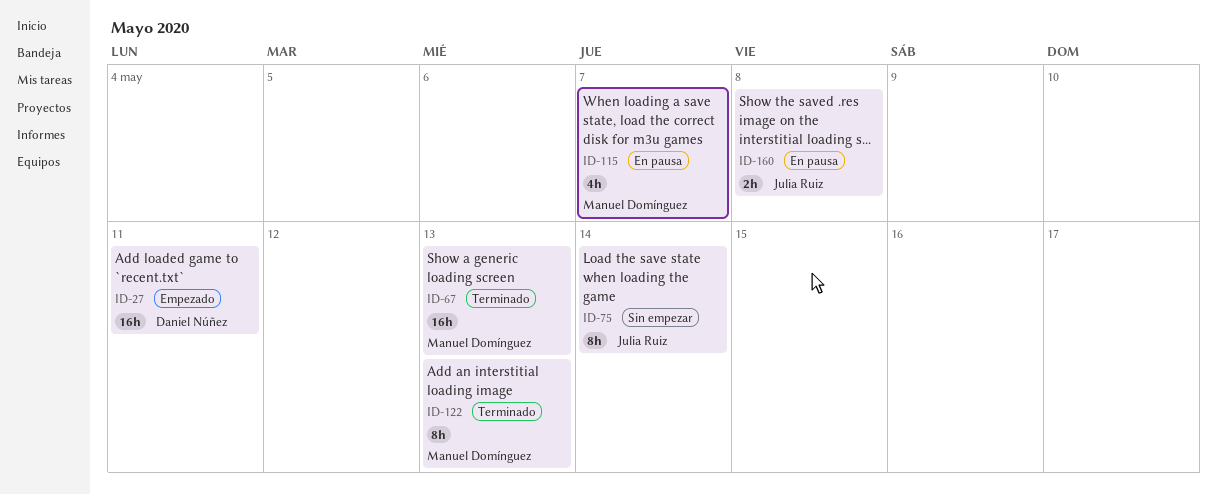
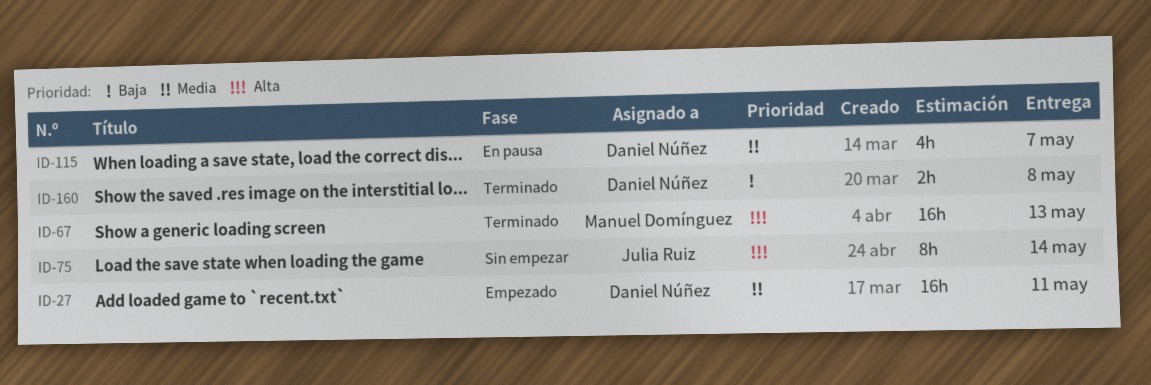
ID-115, owner: Manuel Domínguez -> Daniel Núñez
ID-122: present -> none
ID-160, status: En pausa -> Terminado
ID-160, owner: Julia Ruiz -> Daniel Núñez

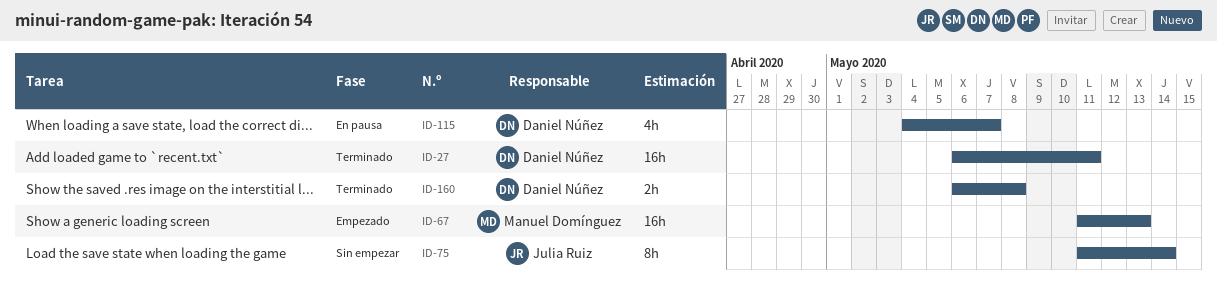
ID-27, status: Empezado -> Terminado
ID-67, status: Terminado -> Empezado

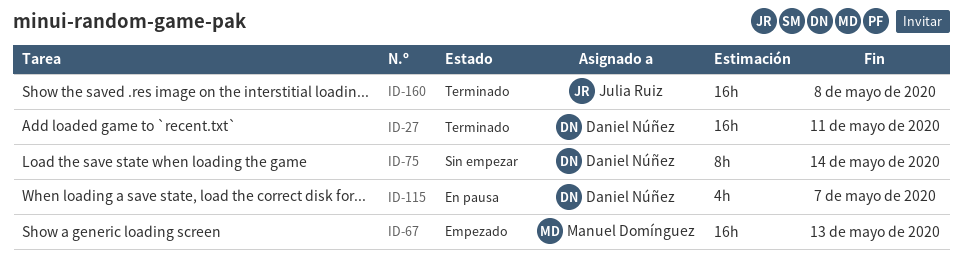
ID-75, owner: Julia Ruiz -> Daniel Núñez
ID-160, owner: Daniel Núñez -> Julia Ruiz
ID-160, estimate: 2h -> 16h

